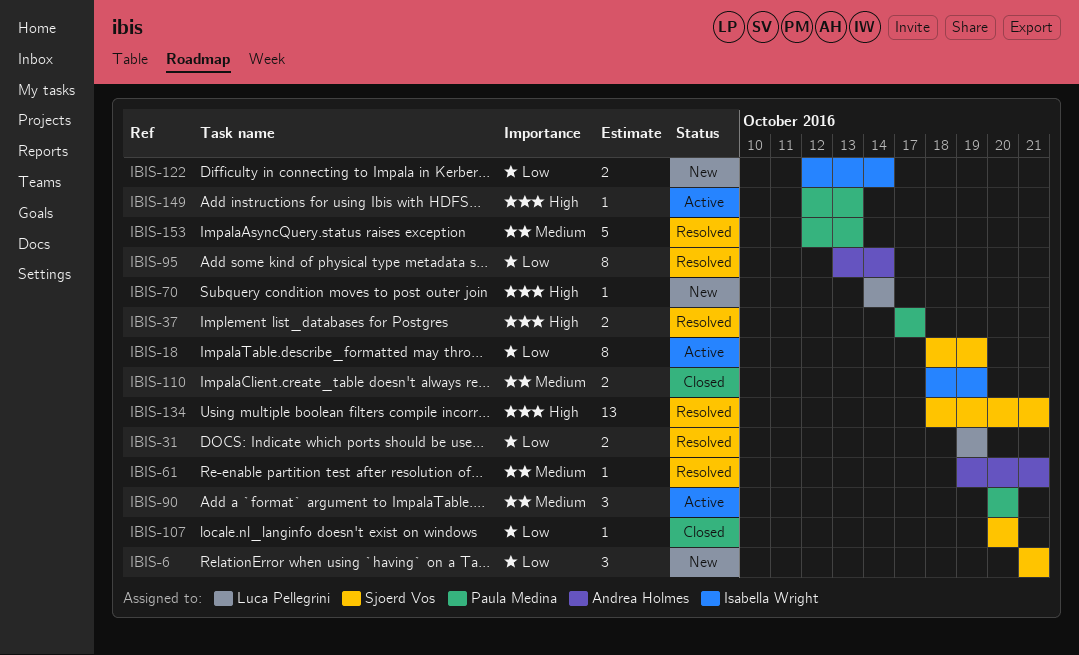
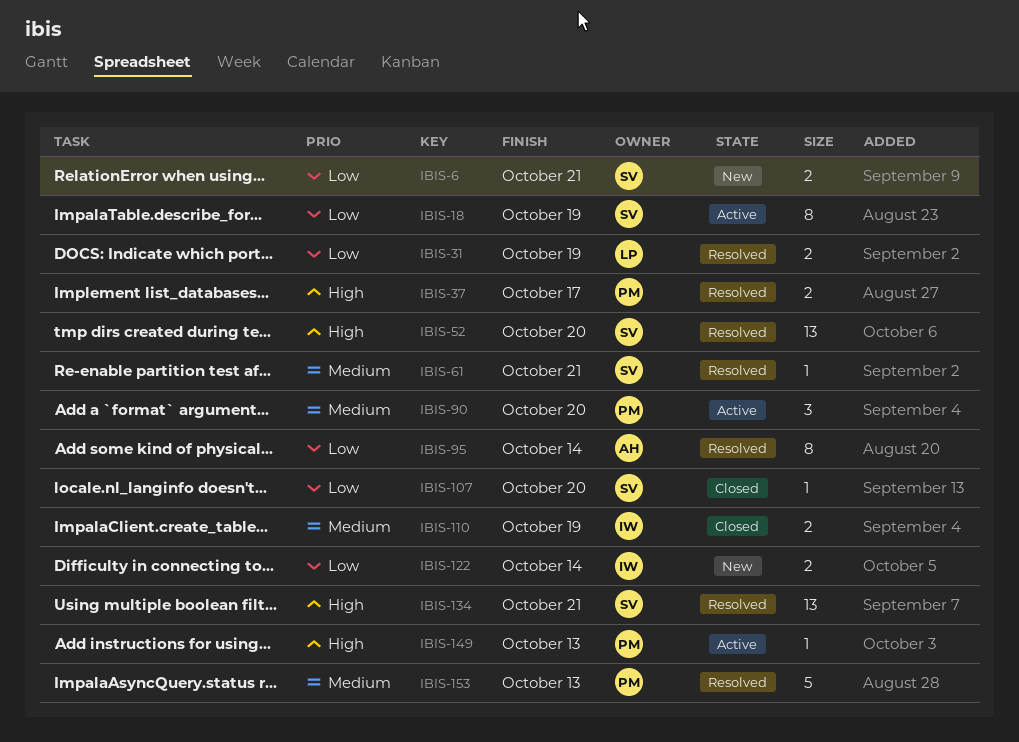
IBIS-6, estimate: 3 -> 2
IBIS-52: none -> present
IBIS-61, owner: Andrea Holmes -> Sjoerd Vos
IBIS-70: present -> none

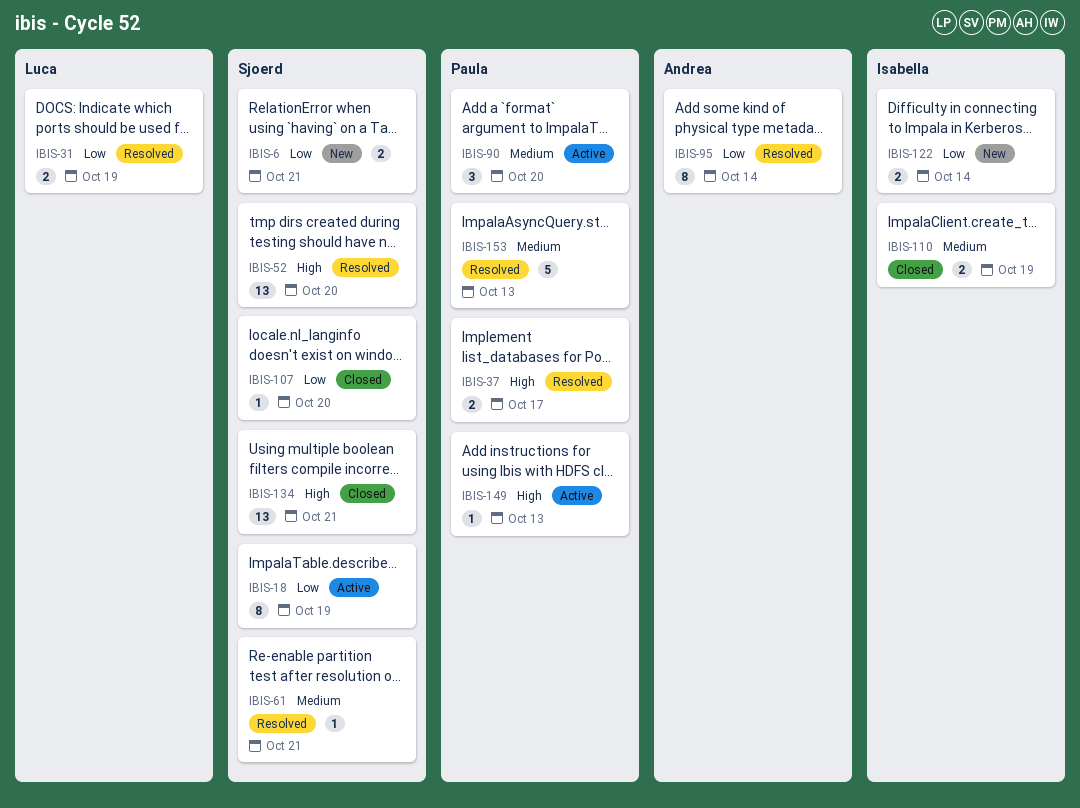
IBIS-134, status: Resolved -> Closed

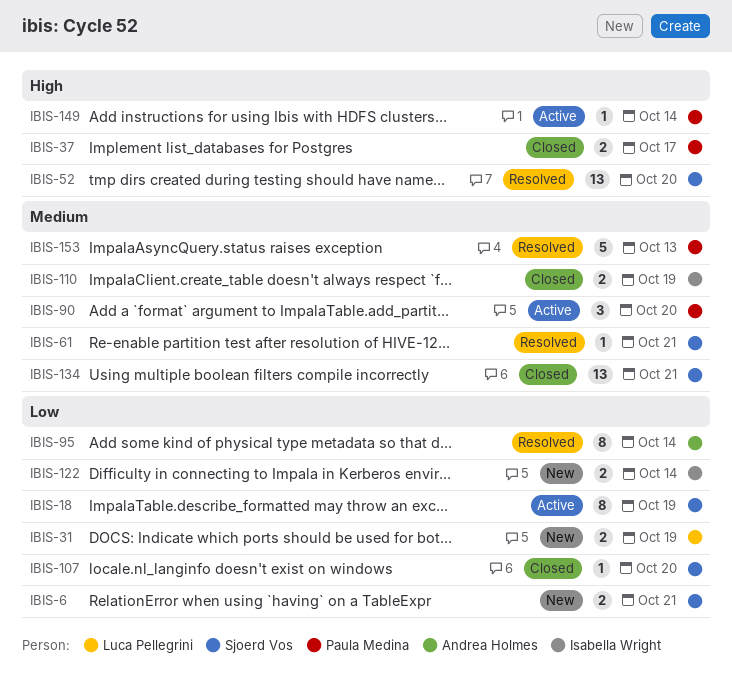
IBIS-31, status: Resolved -> New
IBIS-37, status: Resolved -> Closed
IBIS-134, priority: High -> Medium
IBIS-149, due: Oct 13 -> Oct 14

